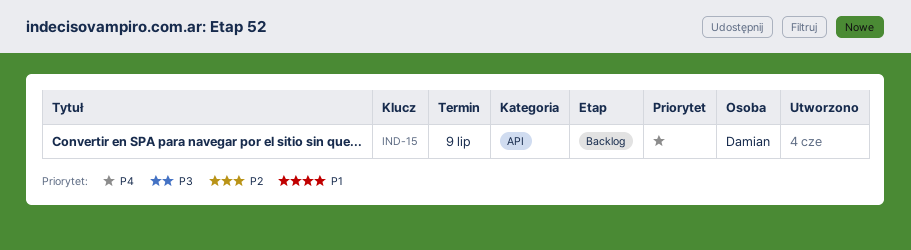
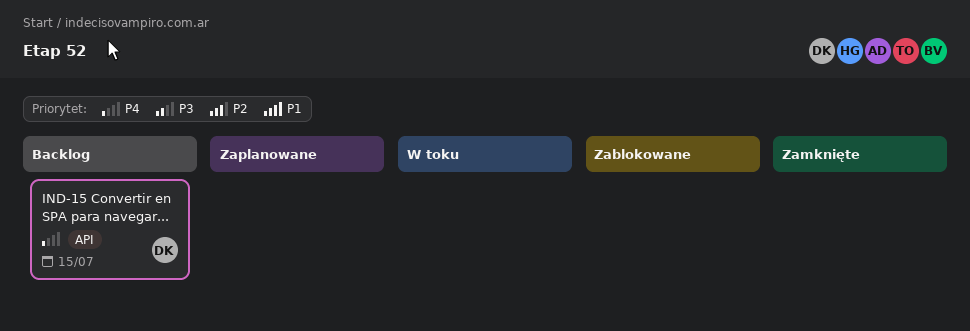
IND-15, due: Jul 9 -> Jul 15

